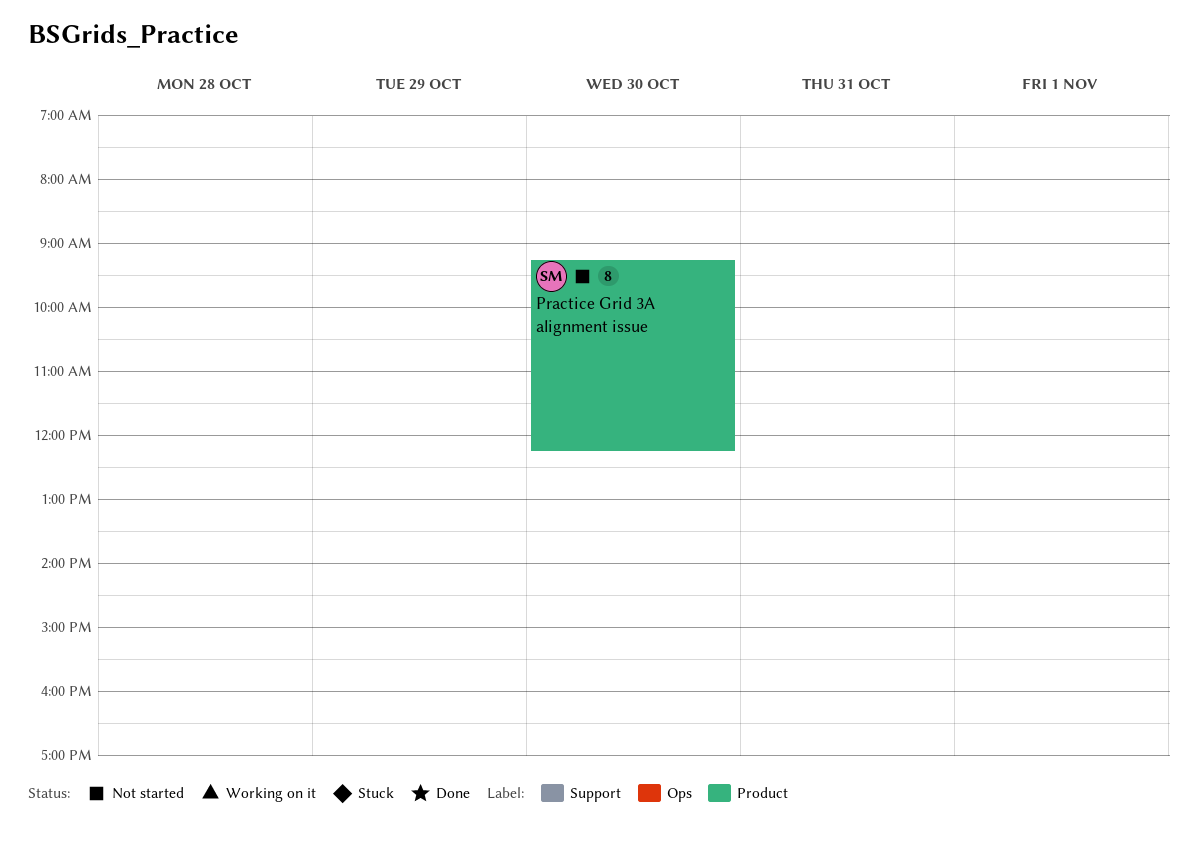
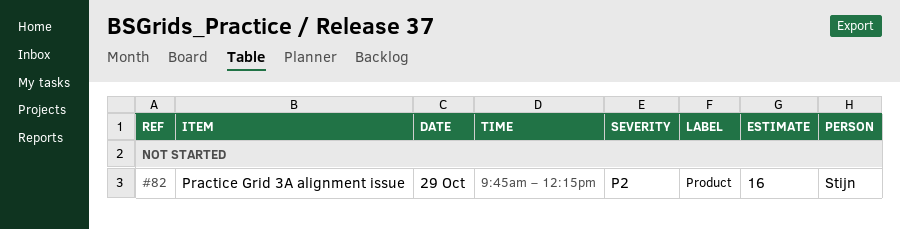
Practice Grid 3A alignment issue, estimate: 8 -> 16
Practice Grid 3A alignment issue, day: Oct 30 -> Oct 29
Practice Grid 3A alignment issue, begins: 09:15 -> 09:45

